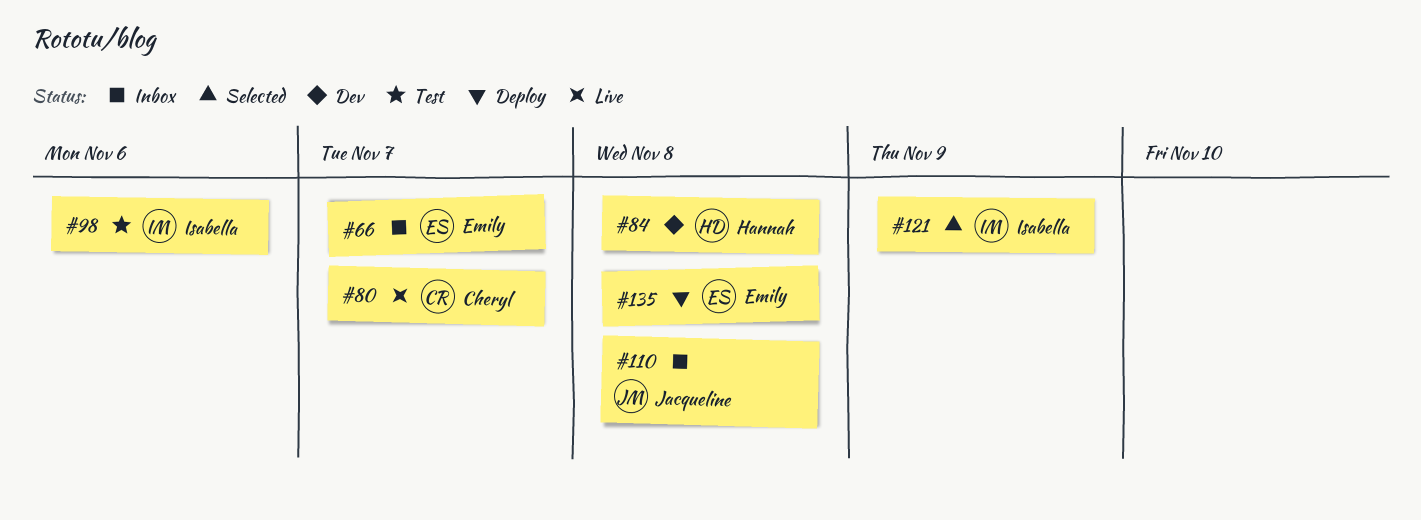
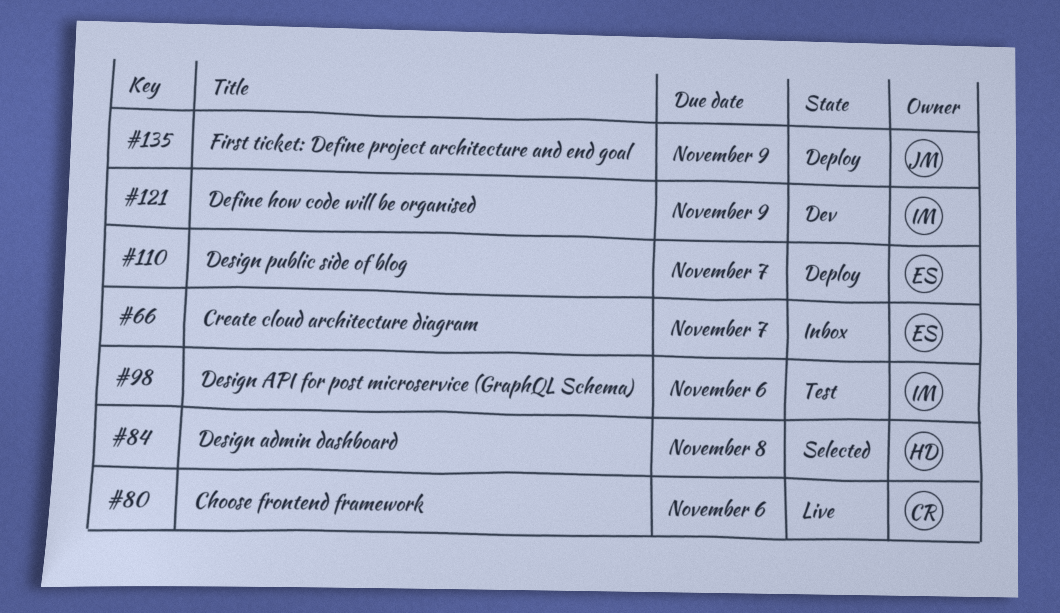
#80, due: Nov 7 -> Nov 6
#84, status: Dev -> Selected
#110, status: Inbox -> Deploy
#110, owner: Jacqueline -> Emily
#110, due: Nov 8 -> Nov 7
#121, status: Selected -> Dev
#135, owner: Emily -> Jacqueline
#135, due: Nov 8 -> Nov 9

